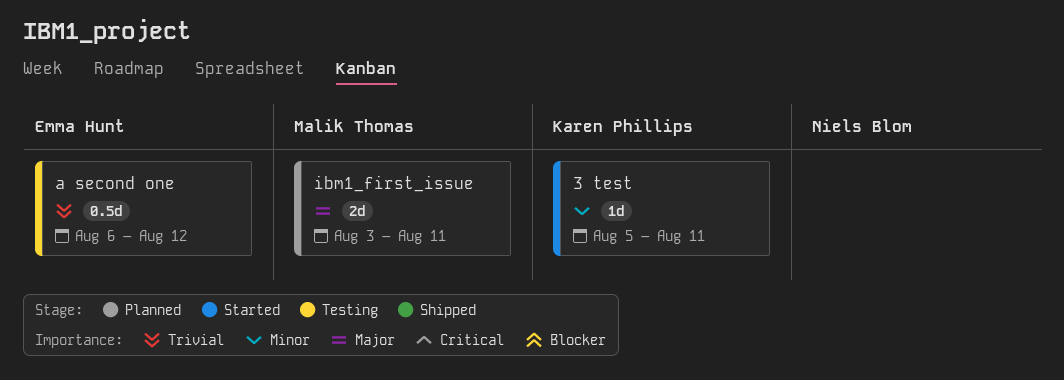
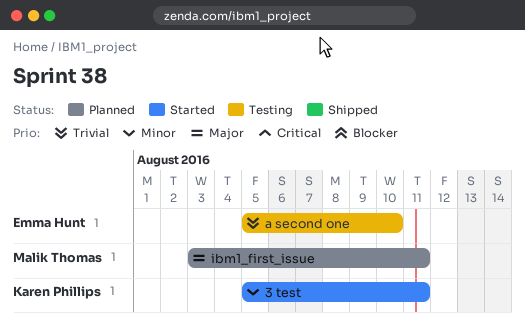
a second one, start: Aug 6 -> Aug 5
a second one, due: Aug 12 -> Aug 10

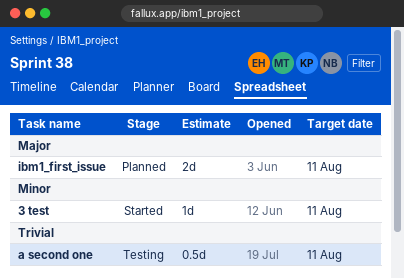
a second one, due: Aug 10 -> Aug 11

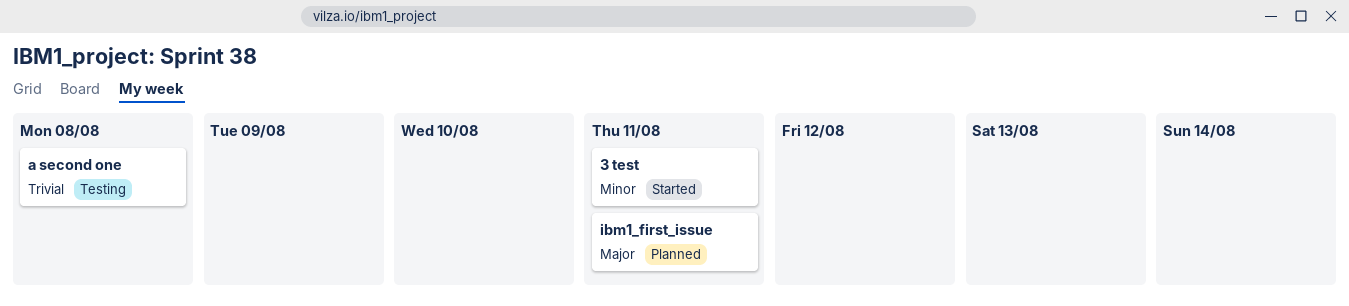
a second one, due: Aug 11 -> Aug 8

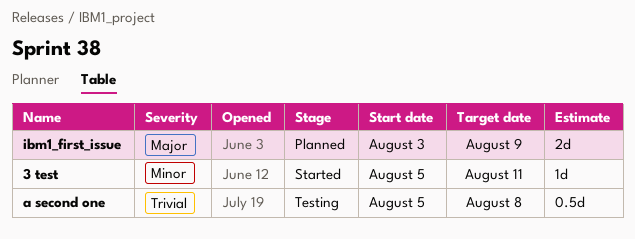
ibm1_first_issue, due: Aug 11 -> Aug 9

